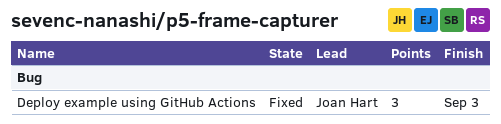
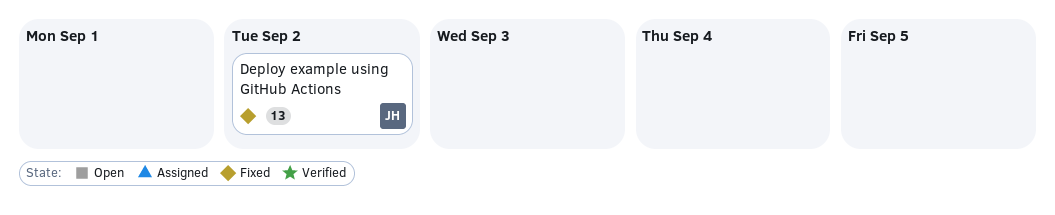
Deploy example using GitHub Actions, estimate: 3 -> 13
Deploy example using GitHub Actions, due: Sep 3 -> Sep 2

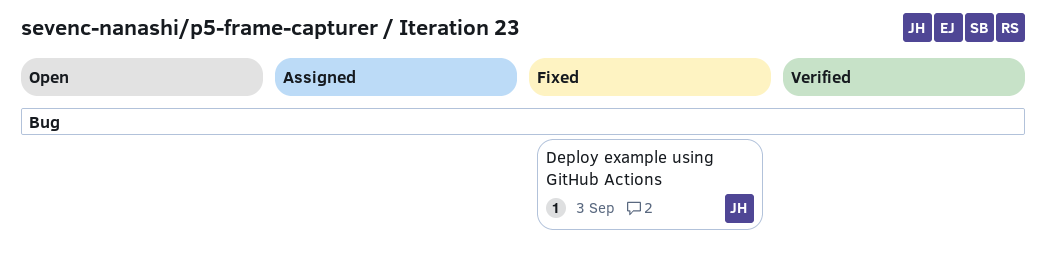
Deploy example using GitHub Actions, estimate: 13 -> 1
Deploy example using GitHub Actions, due: Sep 2 -> Sep 3

